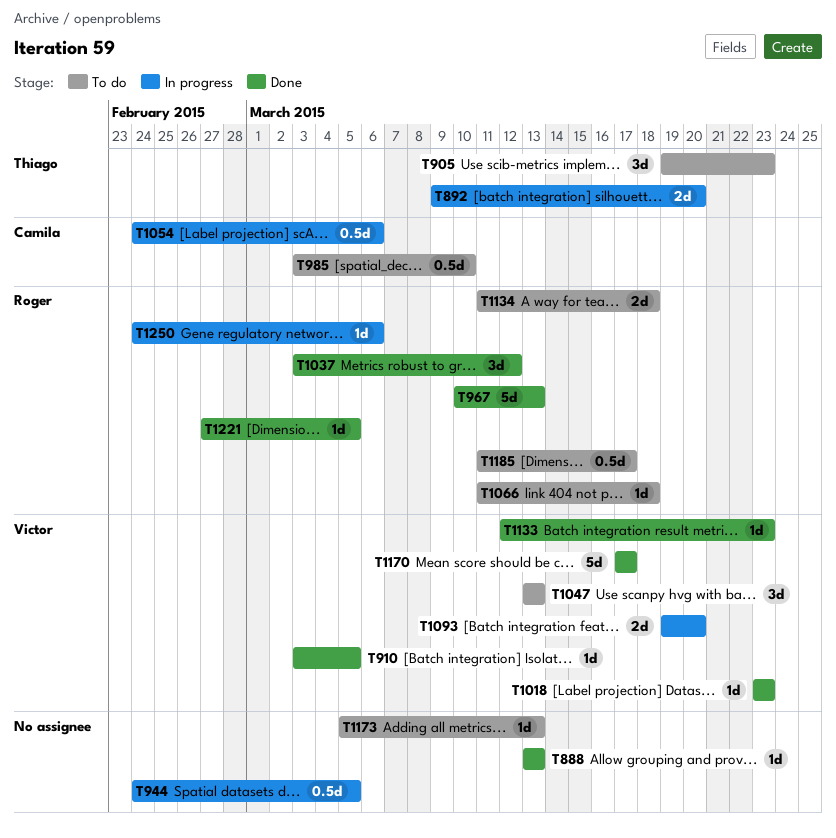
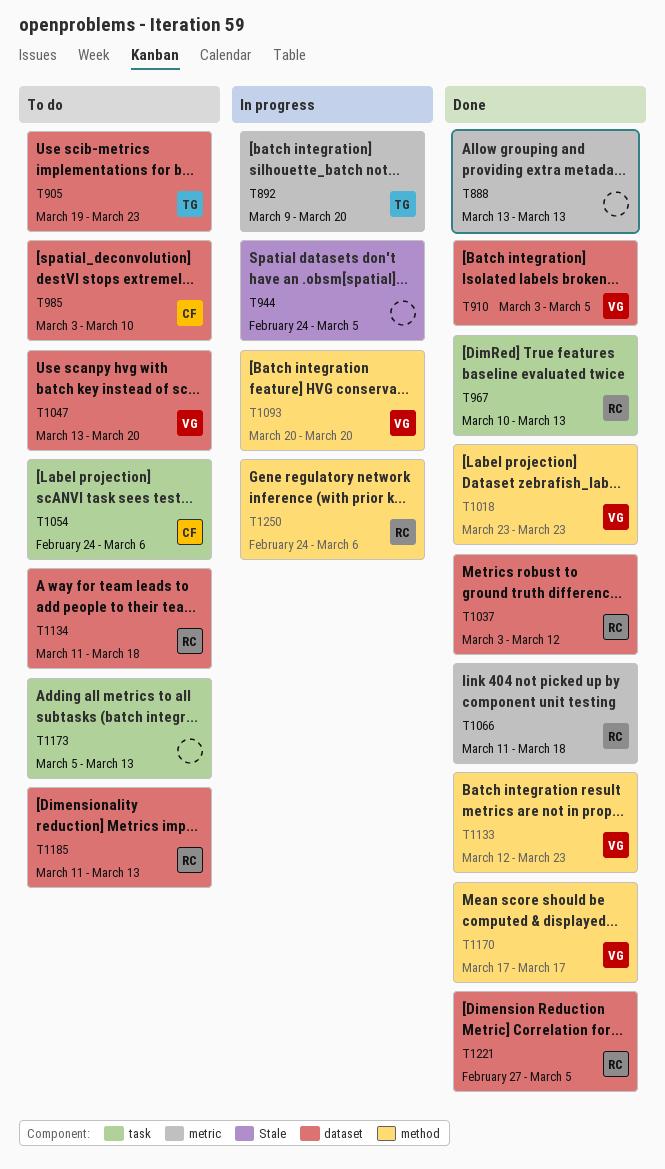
T1047, due: Mar 13 -> Mar 20
T1054, status: In progress -> To do
T1066, status: To do -> Done
T1093, start: Mar 19 -> Mar 20
T1185, due: Mar 17 -> Mar 13

